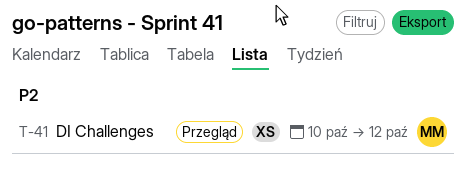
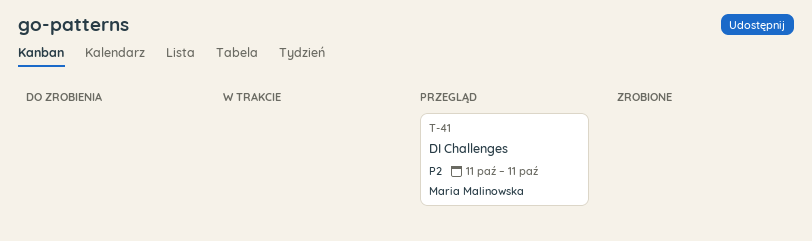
T-41, start: Oct 10 -> Oct 11
T-41, due: Oct 12 -> Oct 11

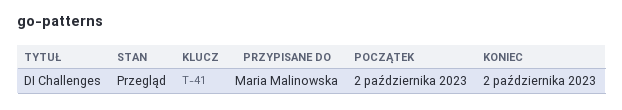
T-41, start: Oct 11 -> Oct 2
T-41, due: Oct 11 -> Oct 2

